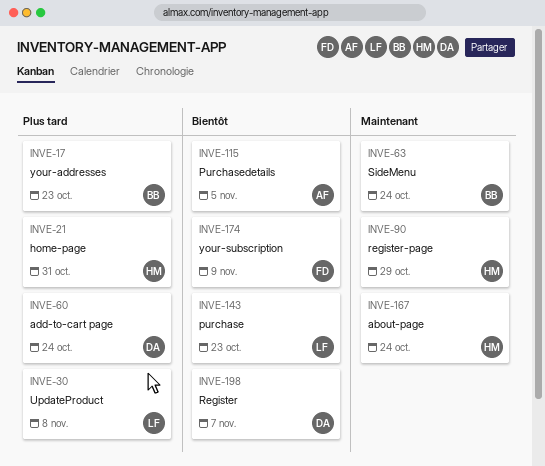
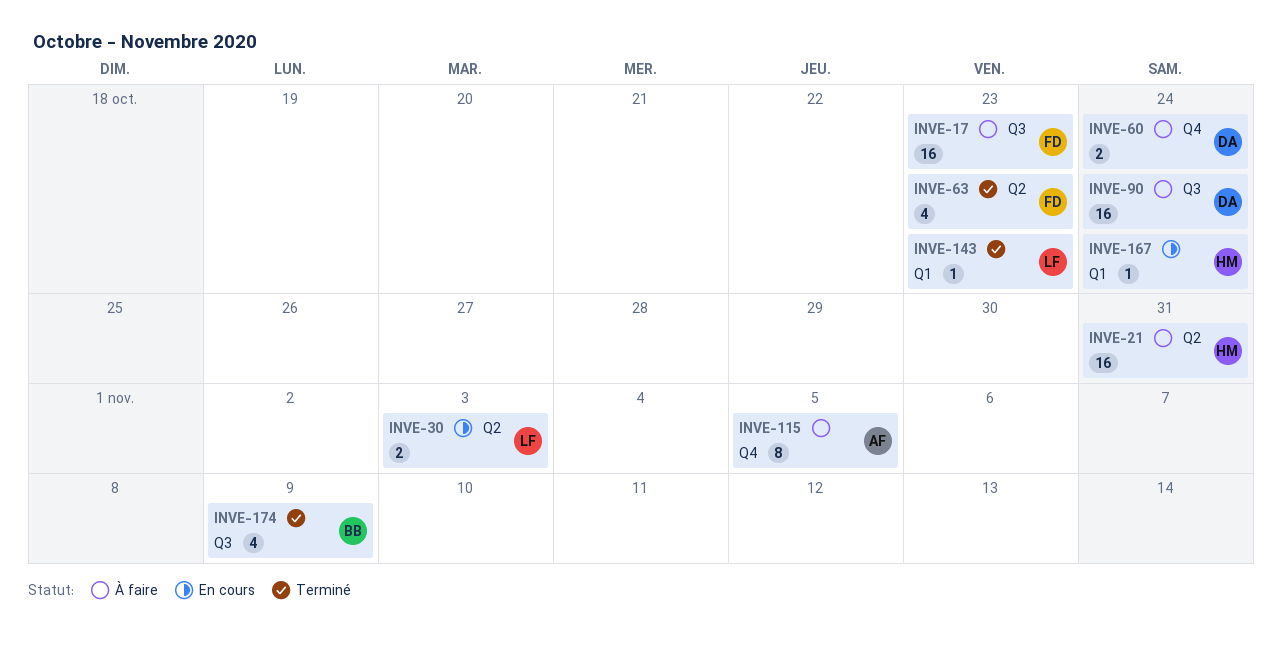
INVE-17, owner: BB -> FD
INVE-30, due: Nov 8 -> Nov 3
INVE-63, owner: BB -> FD
INVE-63, due: Oct 24 -> Oct 23
INVE-90, owner: HM -> DA
INVE-90, due: Oct 29 -> Oct 24
INVE-174, owner: FD -> BB
INVE-198: present -> none

